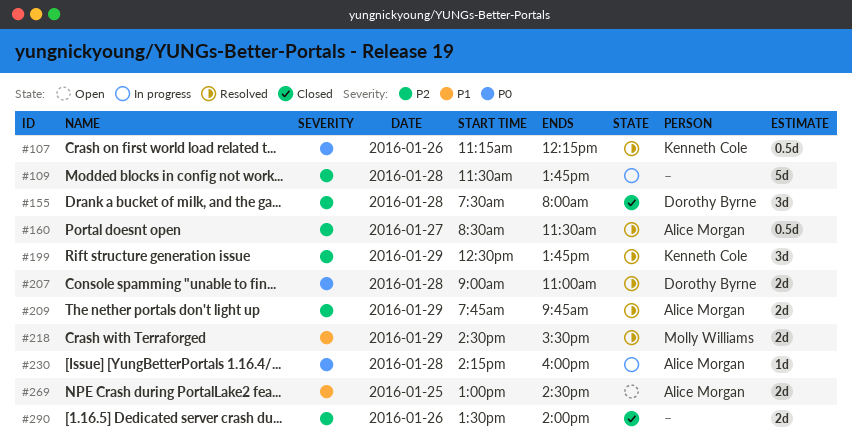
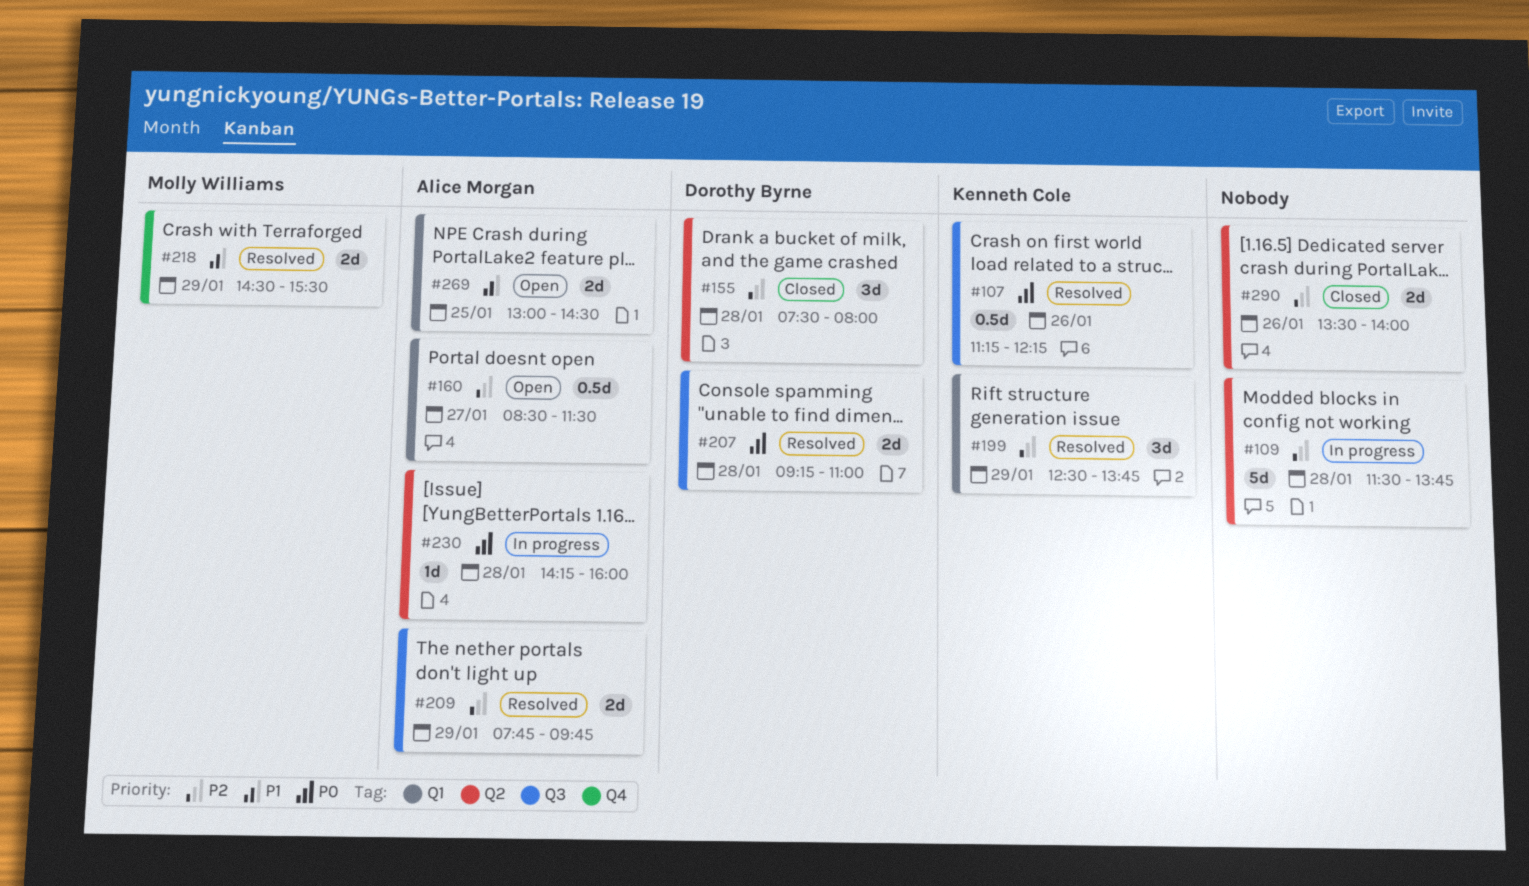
#160, status: Resolved -> Open
#207, begins: 09:00 -> 09:15

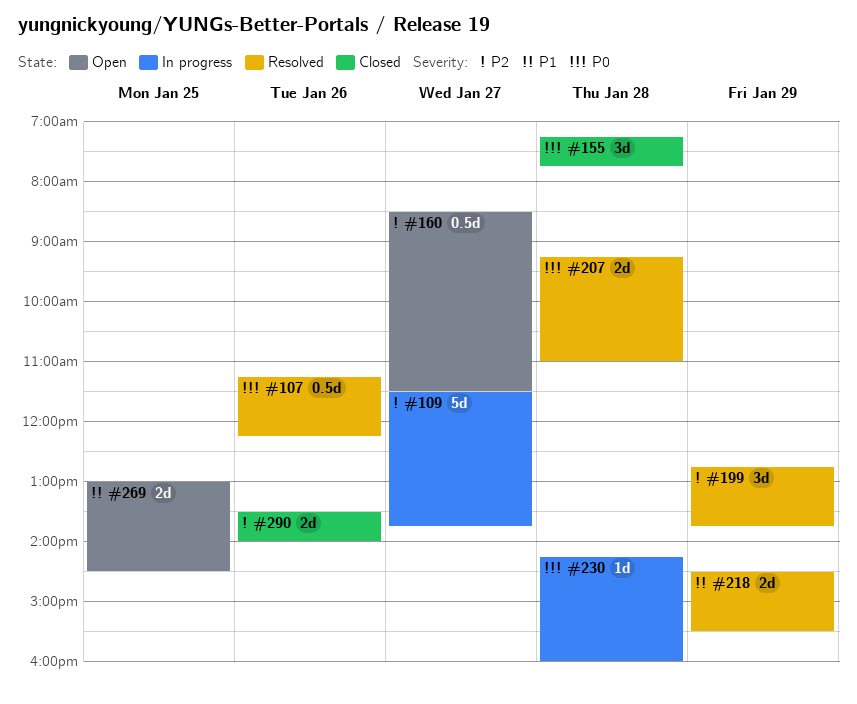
#109, day: Jan 28 -> Jan 27
#155, priority: P2 -> P0
#155, begins: 07:30 -> 07:15
#155, ends: 08:00 -> 07:45
#199, begins: 12:30 -> 12:45
#209: present -> none

